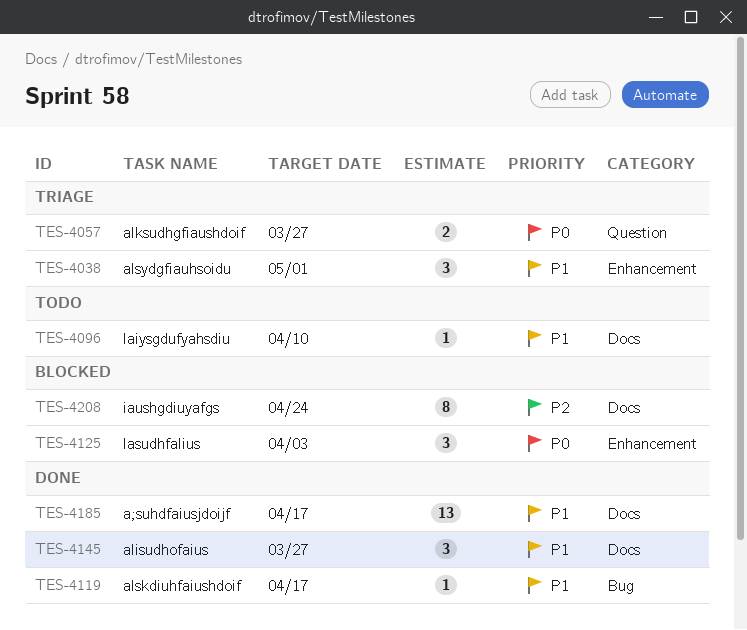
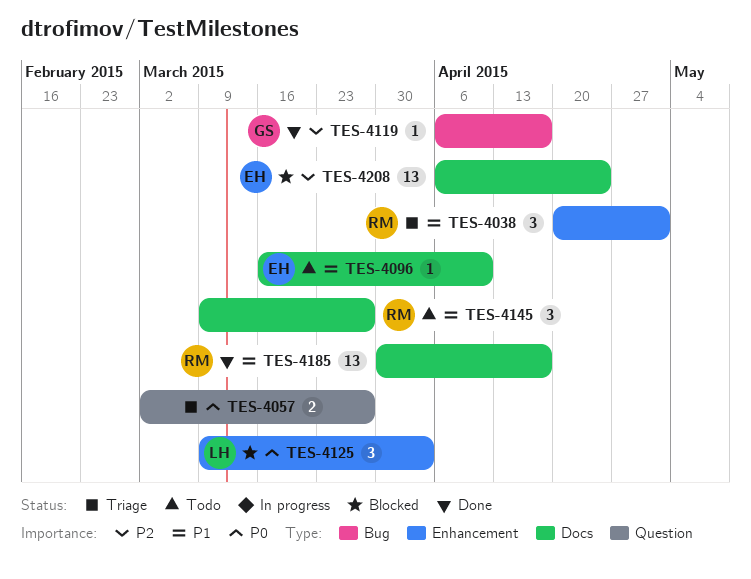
TES-4119, priority: P1 -> P2
TES-4145, status: Done -> Todo
TES-4208, estimate: 8 -> 13

